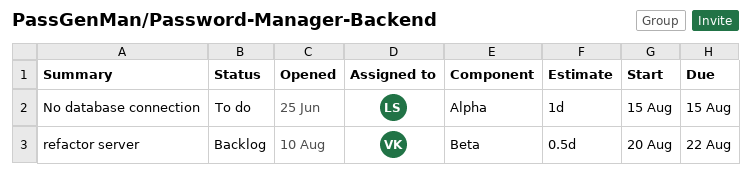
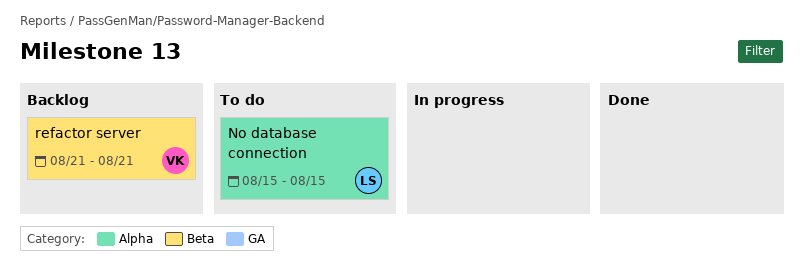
refactor server, start: Aug 20 -> Aug 21
refactor server, due: Aug 22 -> Aug 21

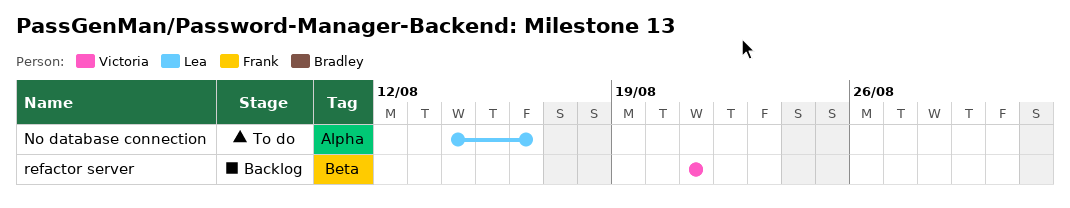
No database connection, start: Aug 15 -> Aug 14
No database connection, due: Aug 15 -> Aug 16

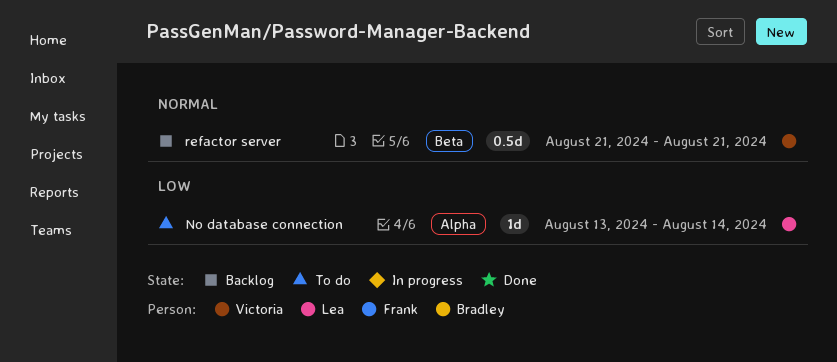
No database connection, start: Aug 14 -> Aug 13
No database connection, due: Aug 16 -> Aug 14

